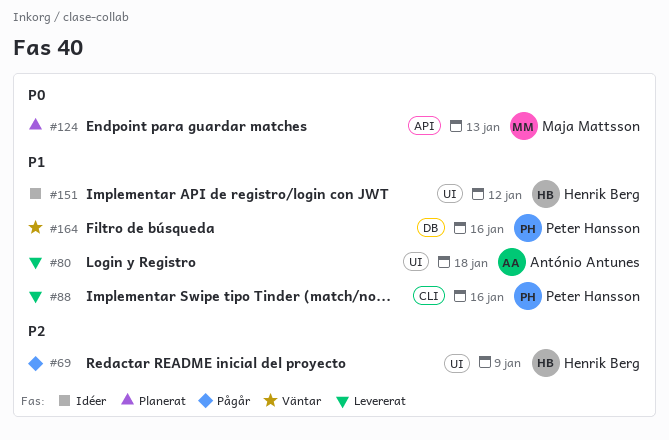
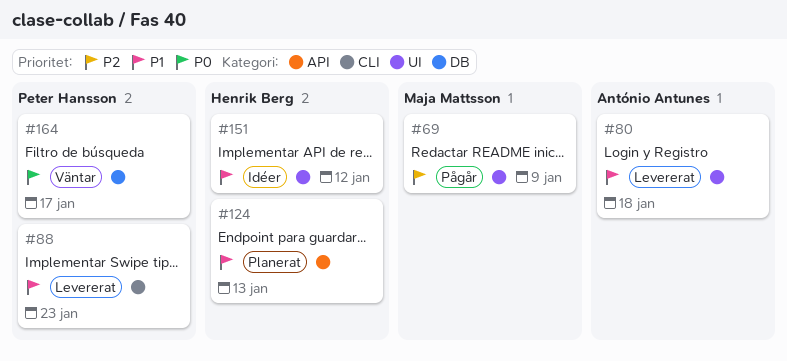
#69, owner: Henrik Berg -> Maja Mattsson
#88, due: Jan 16 -> Jan 23
#124, owner: Maja Mattsson -> Henrik Berg
#124, priority: P0 -> P1
#164, priority: P1 -> P0
#164, due: Jan 16 -> Jan 17

